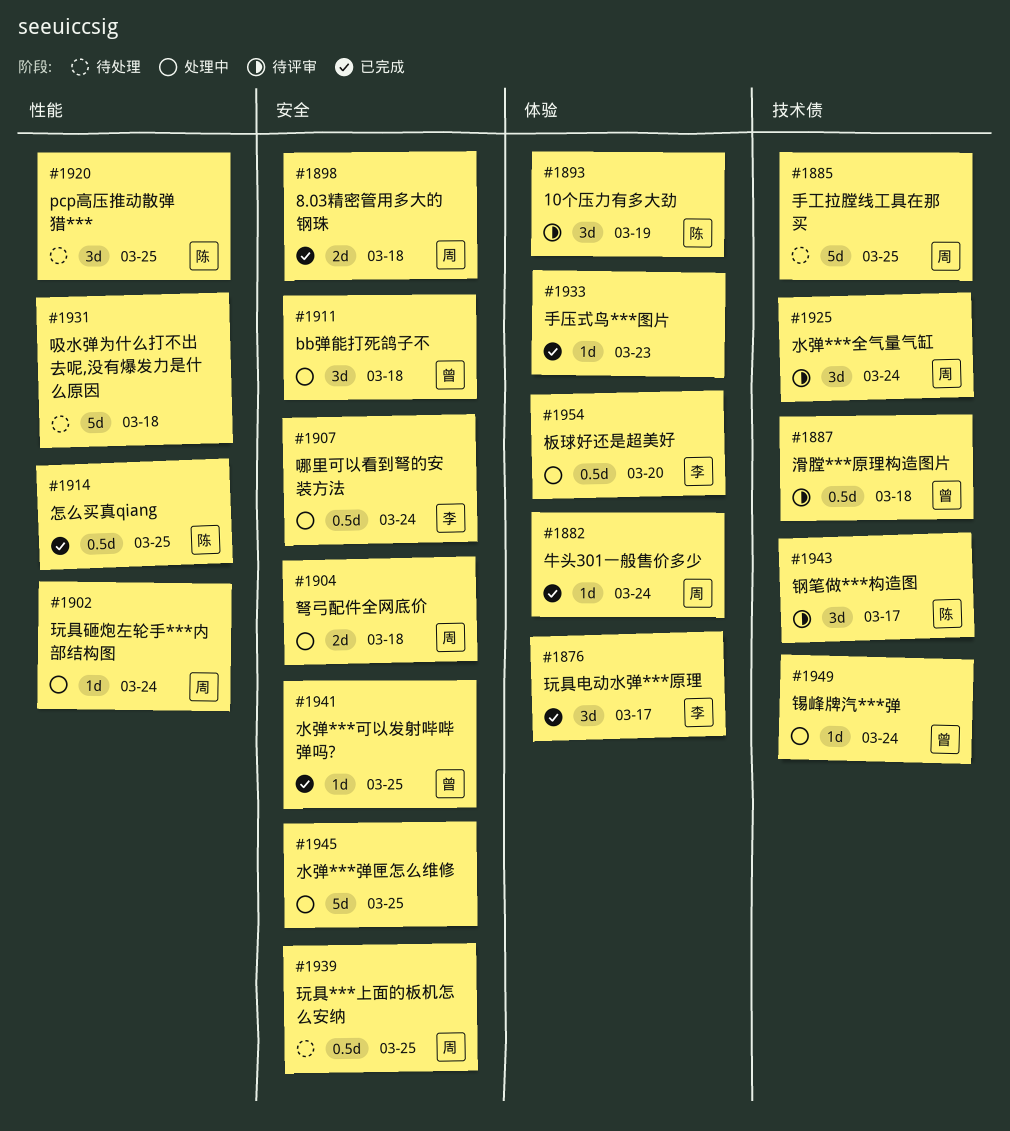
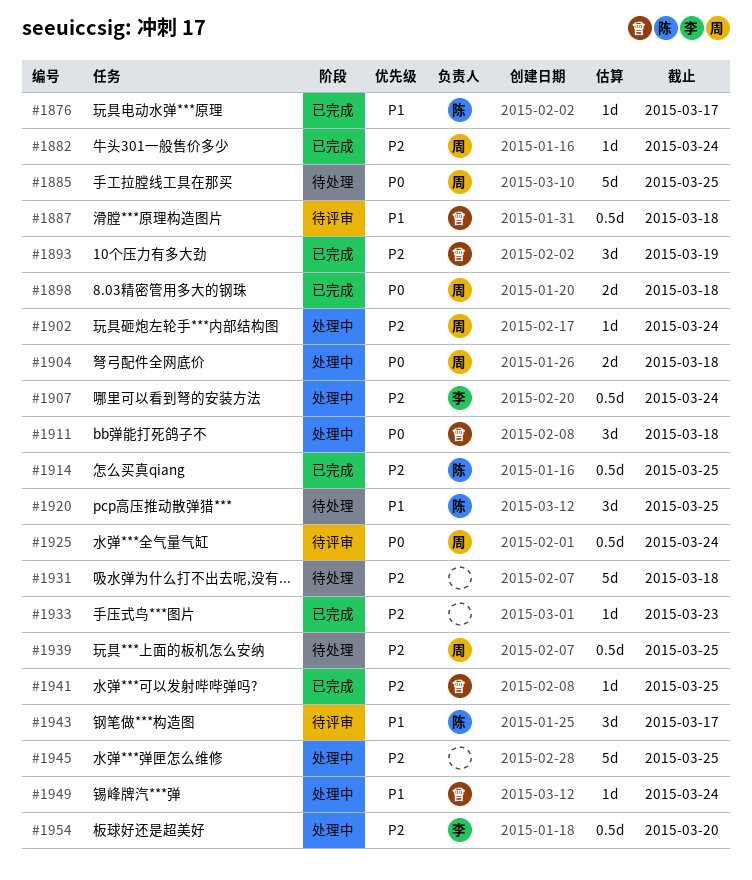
#1876, owner: 李 -> 陈
#1876, estimate: 3d -> 1d
#1893, status: 待评审 -> 已完成
#1893, owner: 陈 -> 曾
#1925, estimate: 3d -> 0.5d

